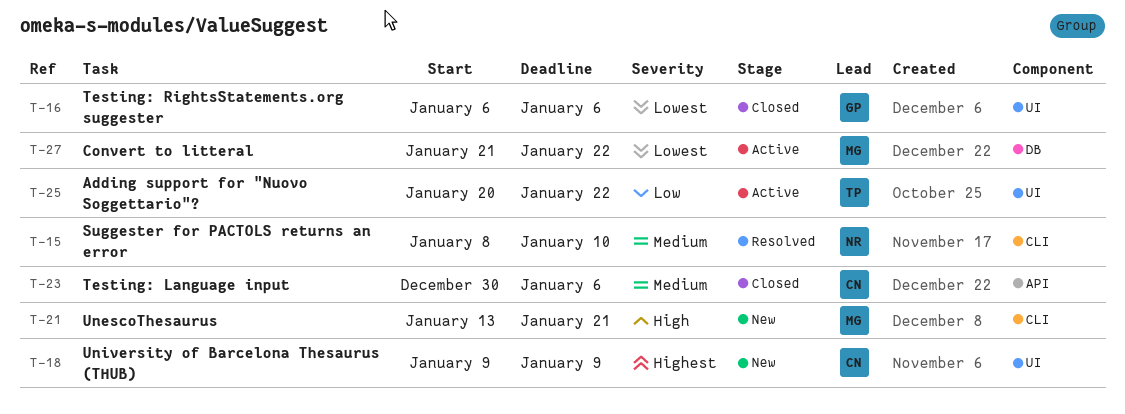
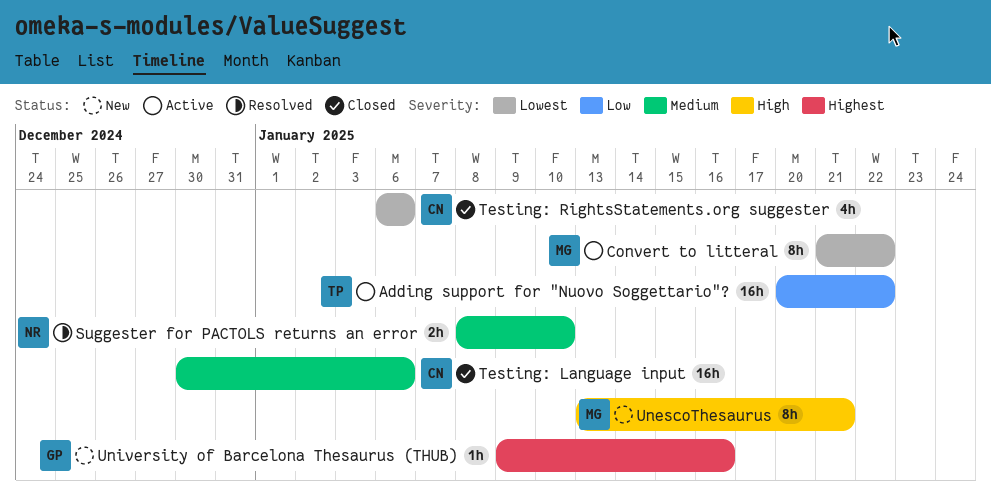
Testing: RightsStatements.org suggester, owner: GP -> CN
University of Barcelona Thesaurus (THUB), owner: CN -> GP
University of Barcelona Thesaurus (THUB), due: Jan 9 -> Jan 16

